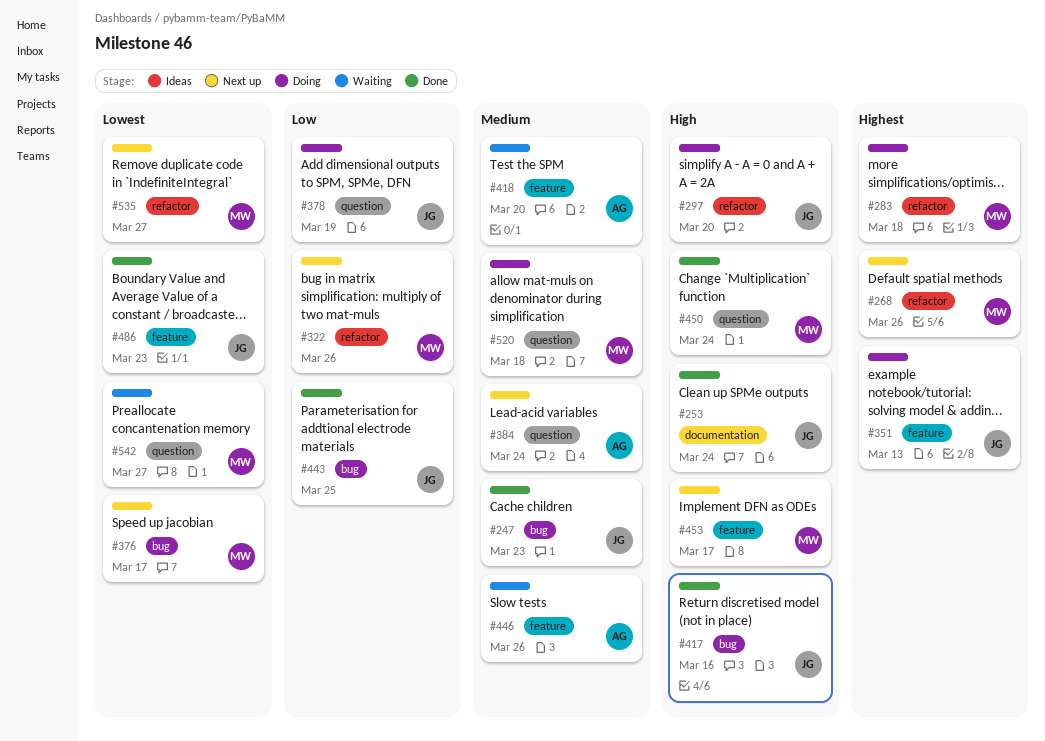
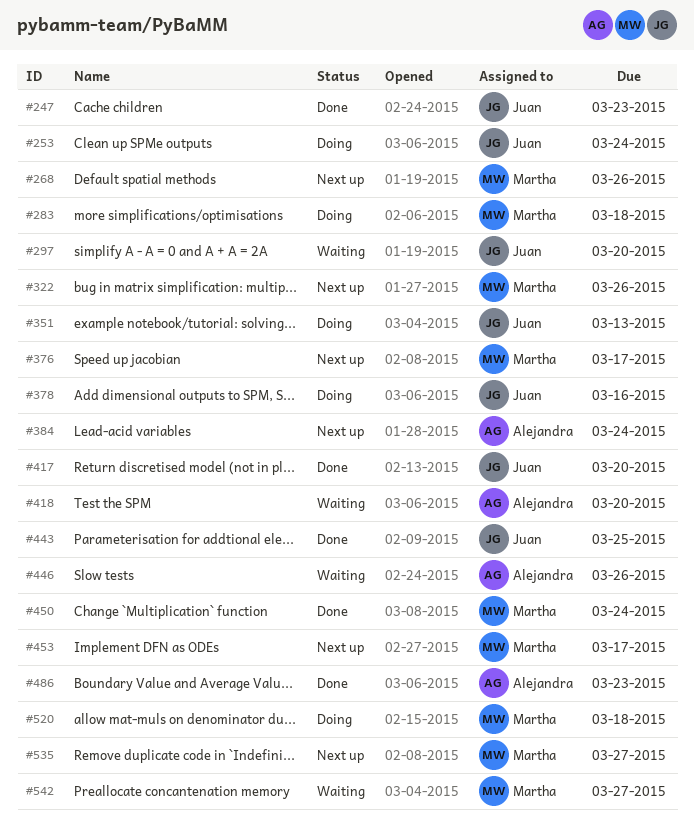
#253, status: Done -> Doing
#297, status: Doing -> Waiting
#378, due: Mar 19 -> Mar 16
#417, due: Mar 16 -> Mar 20
#486, owner: Juan -> Alejandra

